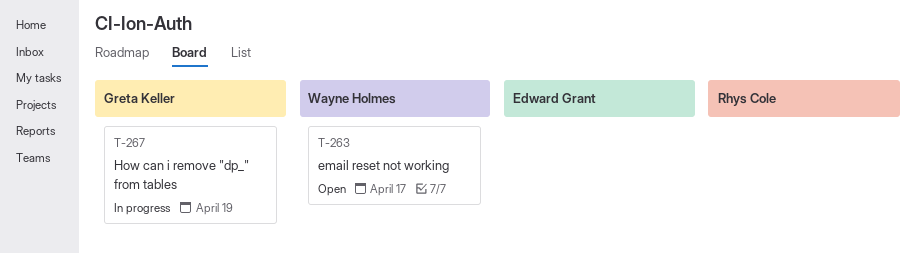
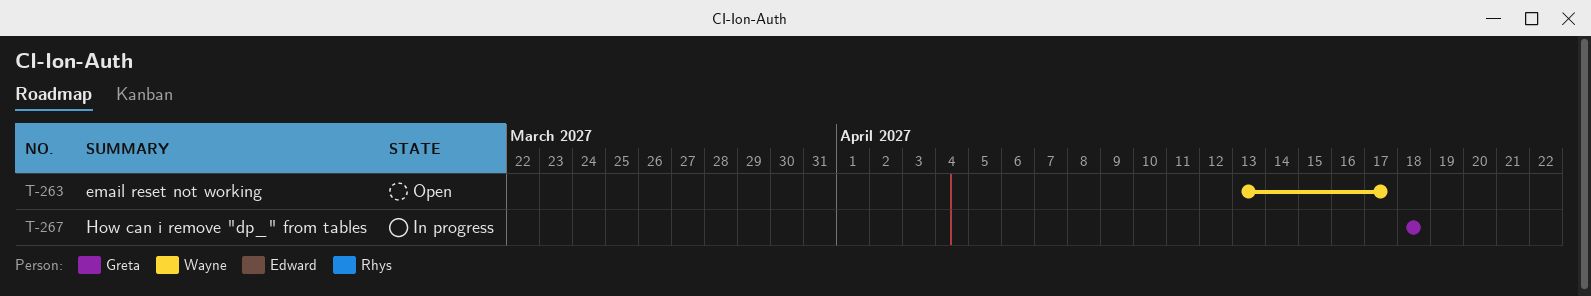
T-267, due: Apr 19 -> Apr 18

